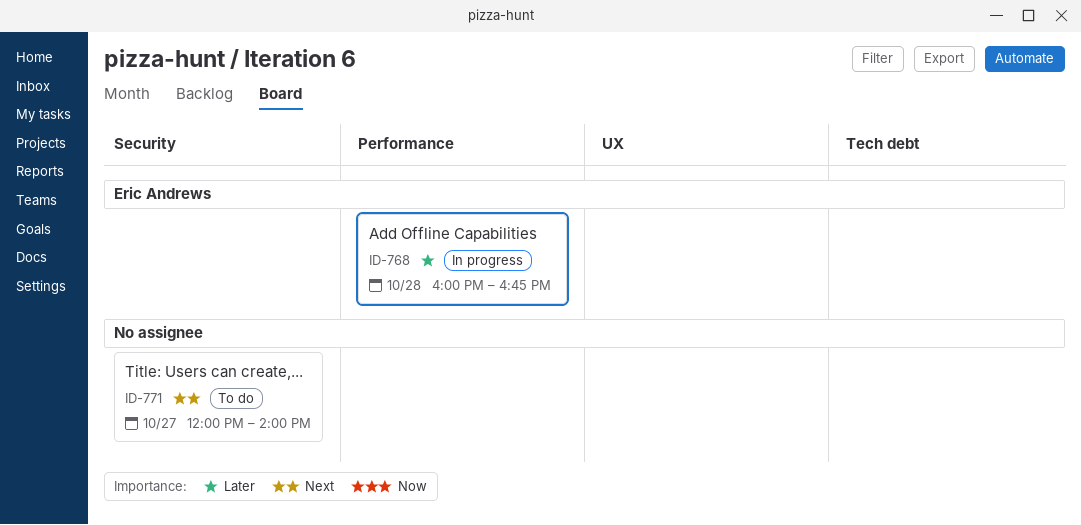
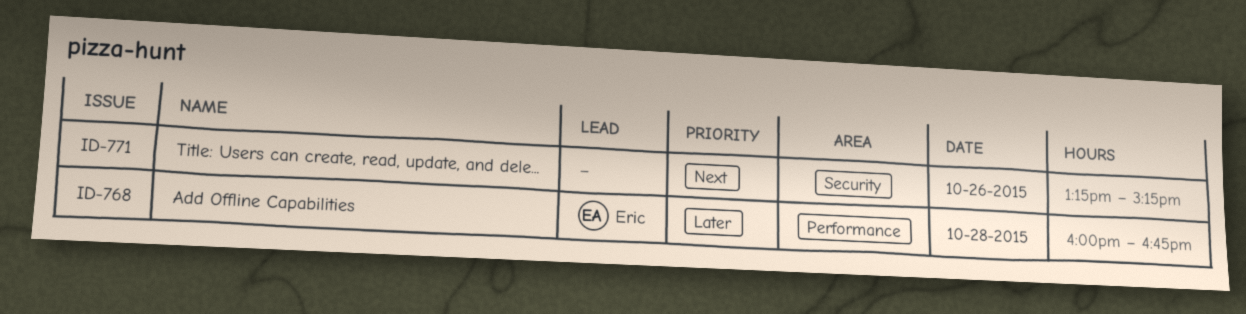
ID-771, day: Oct 27 -> Oct 26
ID-771, begins: 12:00 -> 13:15
ID-771, ends: 14:00 -> 15:15

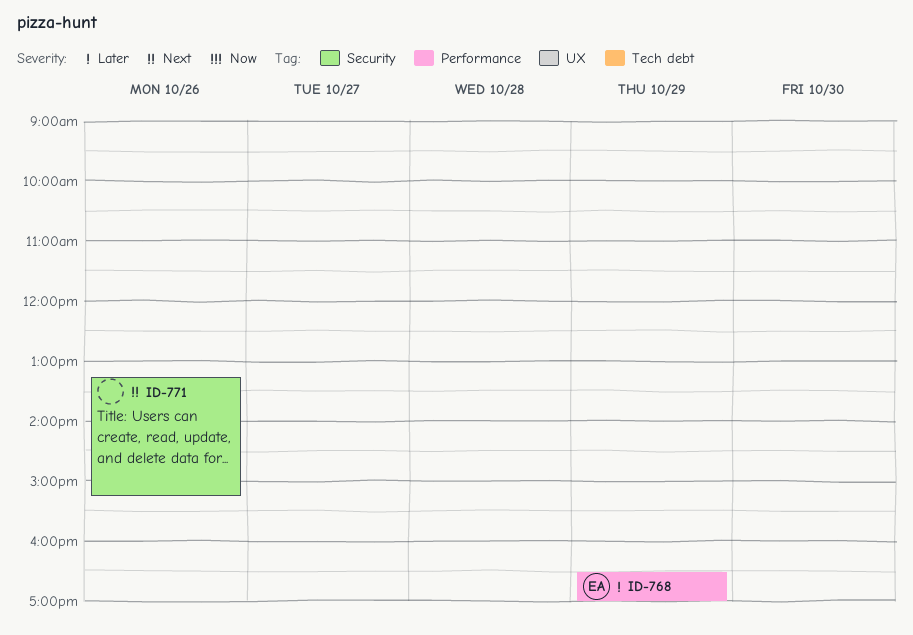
ID-768, day: Oct 28 -> Oct 29
ID-768, begins: 16:00 -> 16:30
ID-768, ends: 16:45 -> 17:00

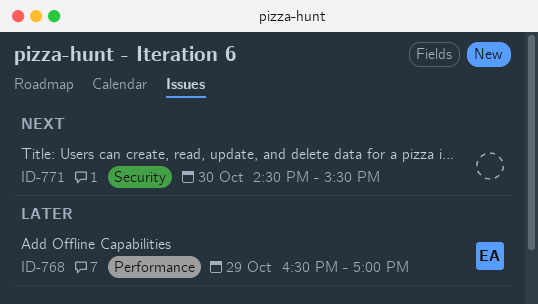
ID-771, day: Oct 26 -> Oct 30
ID-771, begins: 13:15 -> 14:30
ID-771, ends: 15:15 -> 15:30

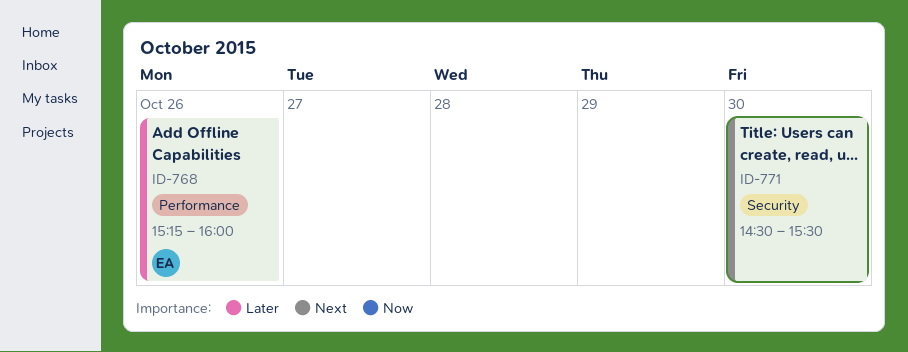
ID-768, day: Oct 29 -> Oct 26
ID-768, begins: 16:30 -> 15:15
ID-768, ends: 17:00 -> 16:00

